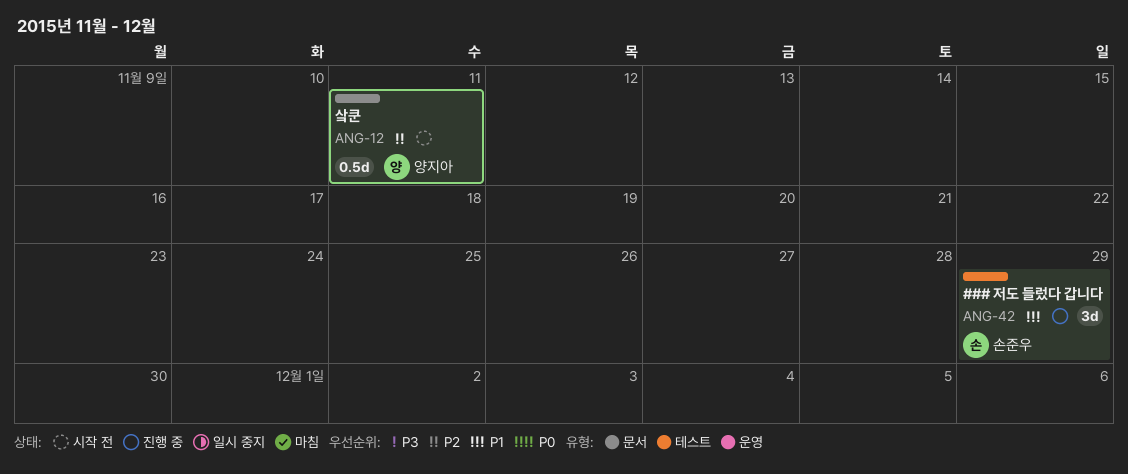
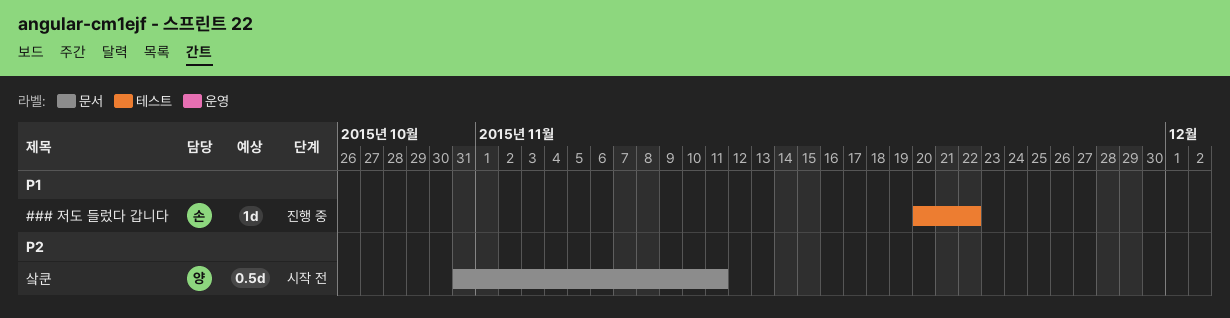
### 저도 들렀다 갑니다, estimate: 3d -> 1d
### 저도 들렀다 갑니다, due: Nov 29 -> Nov 22

